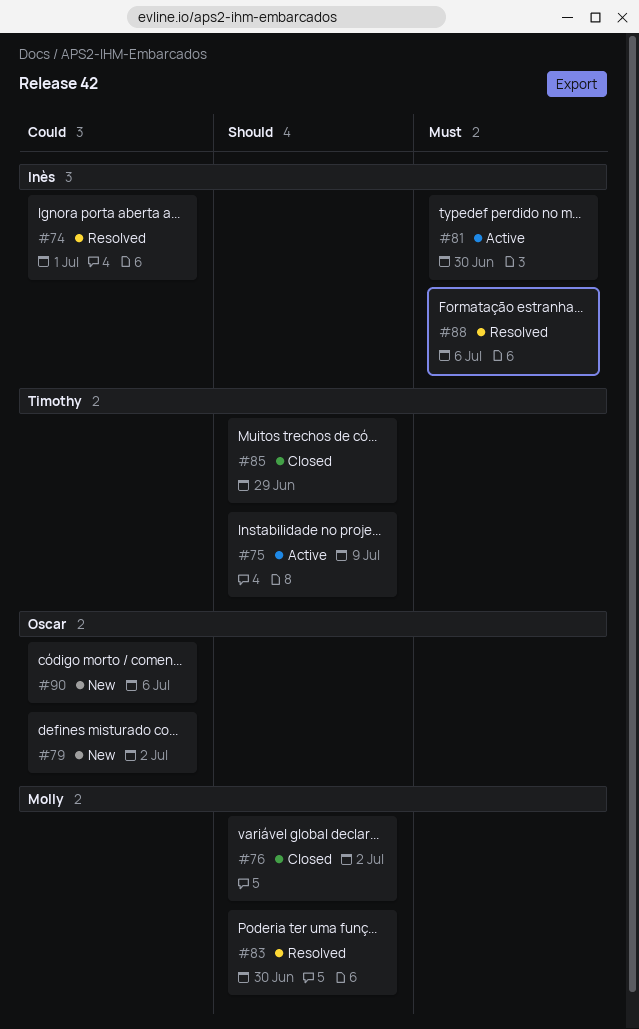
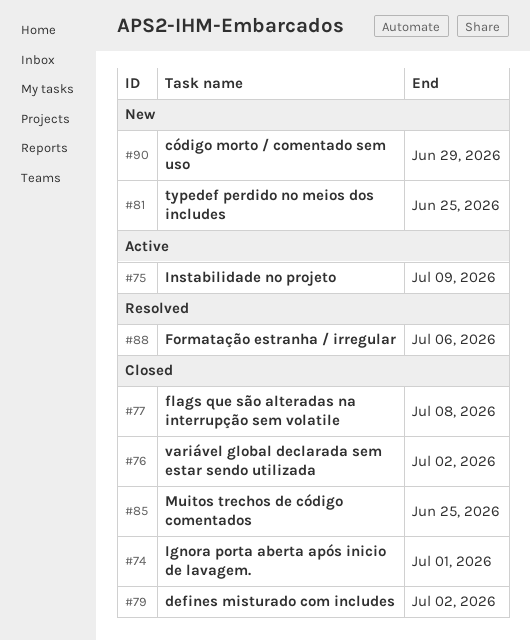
#74, status: Resolved -> Closed
#77: none -> present
#79, status: New -> Closed
#81, status: Active -> New
#81, due: Jun 30 -> Jun 25
#83: present -> none
#85, due: Jun 29 -> Jun 25
#90, due: Jul 6 -> Jun 29

